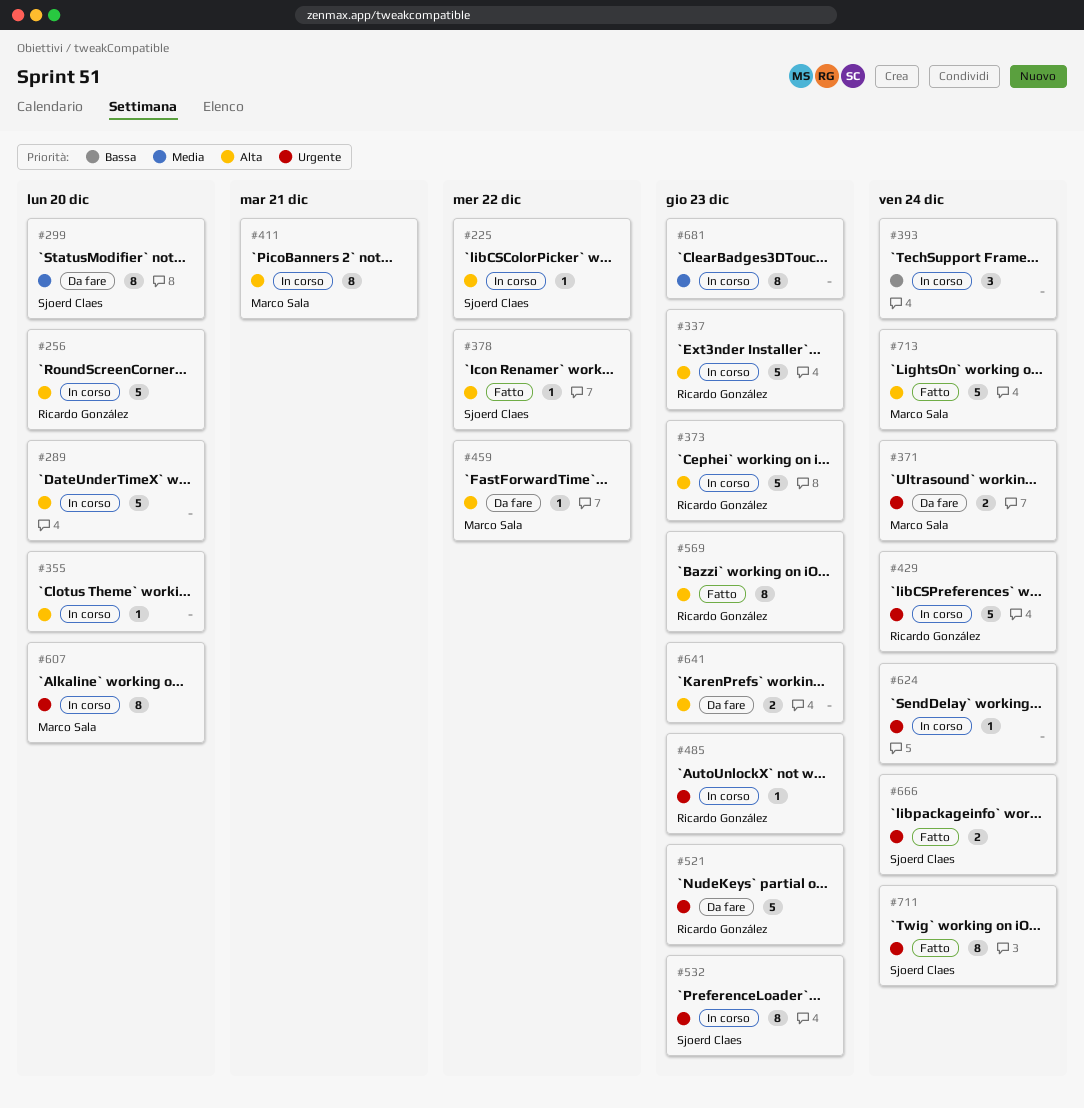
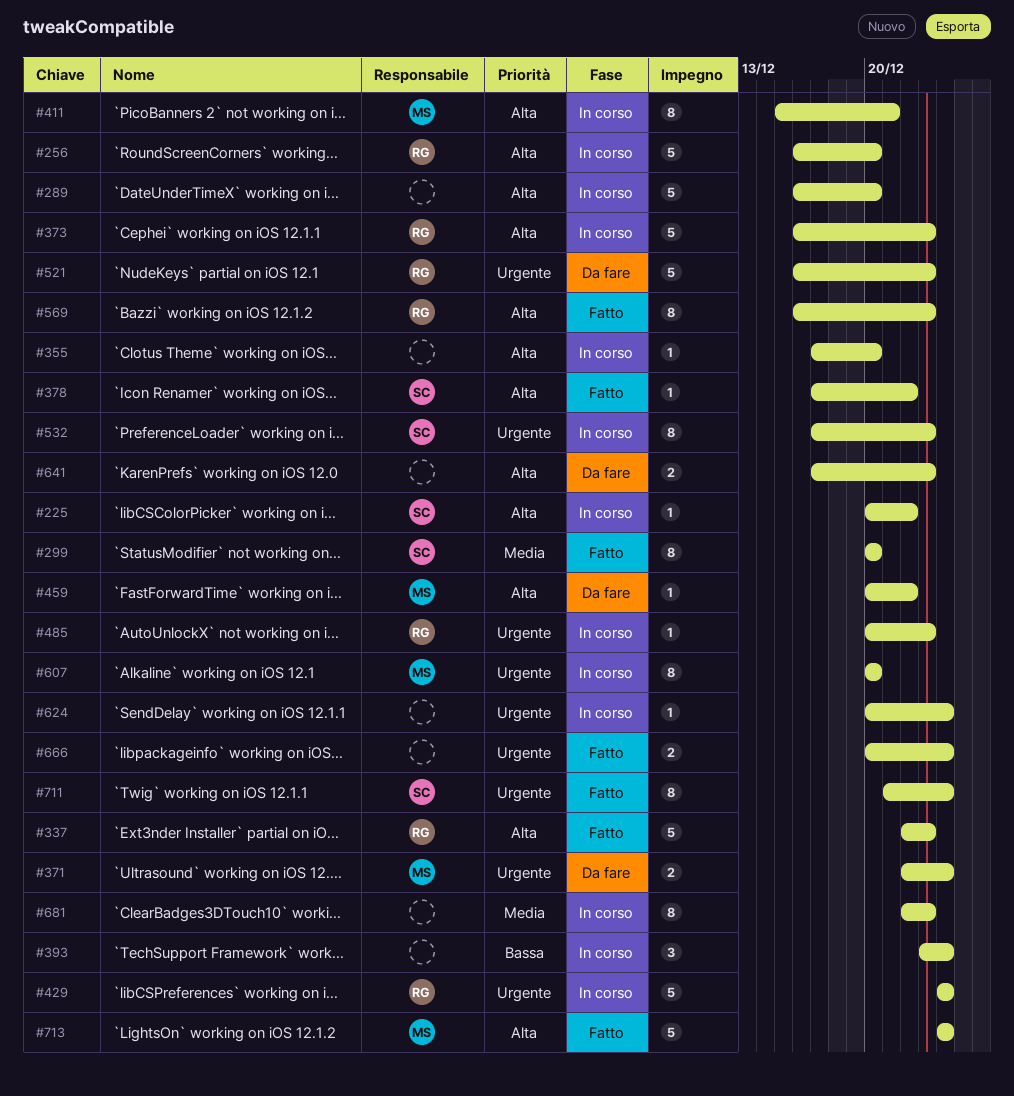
#299, status: Da fare -> Fatto
#337, status: In corso -> Fatto
#666, owner: Sjoerd Claes -> none

